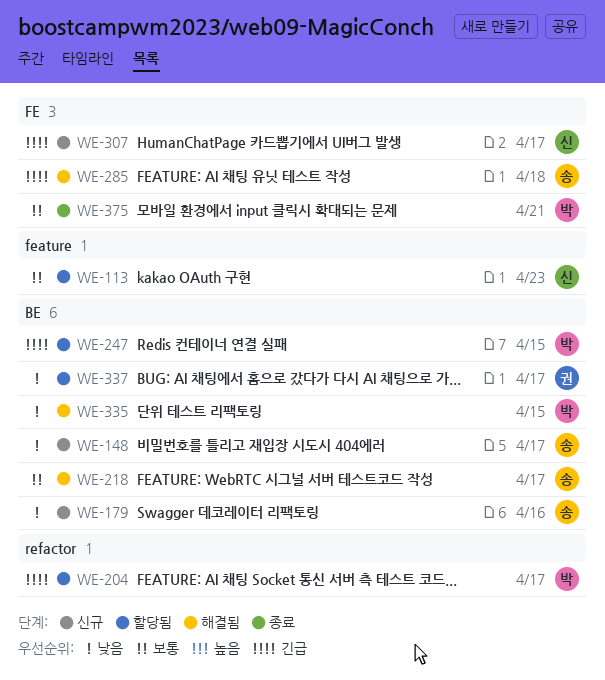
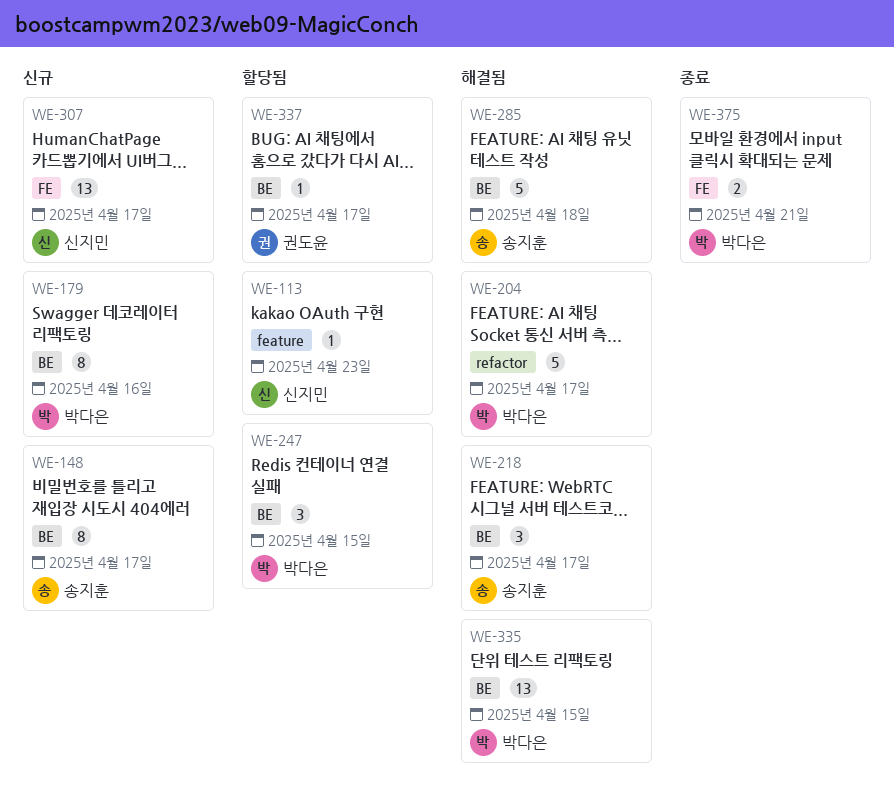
WE-179, owner: 송지훈 -> 박다은
WE-204, status: 할당됨 -> 해결됨
WE-285, label: FE -> BE

